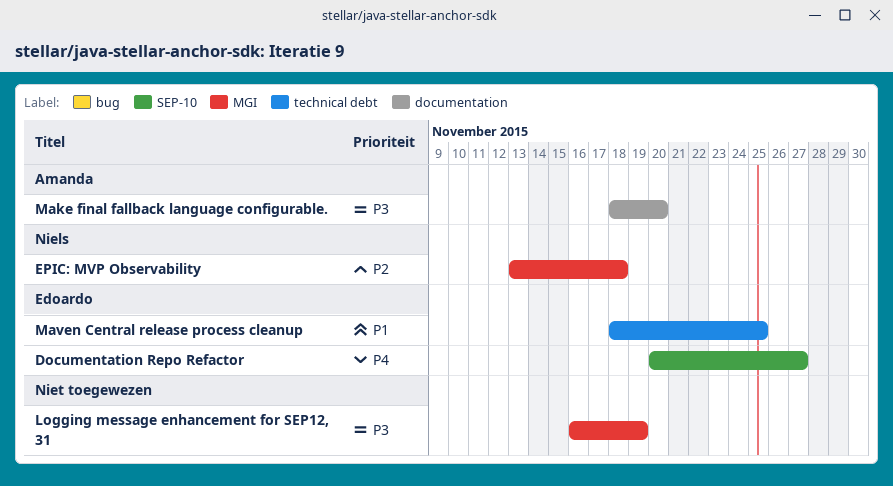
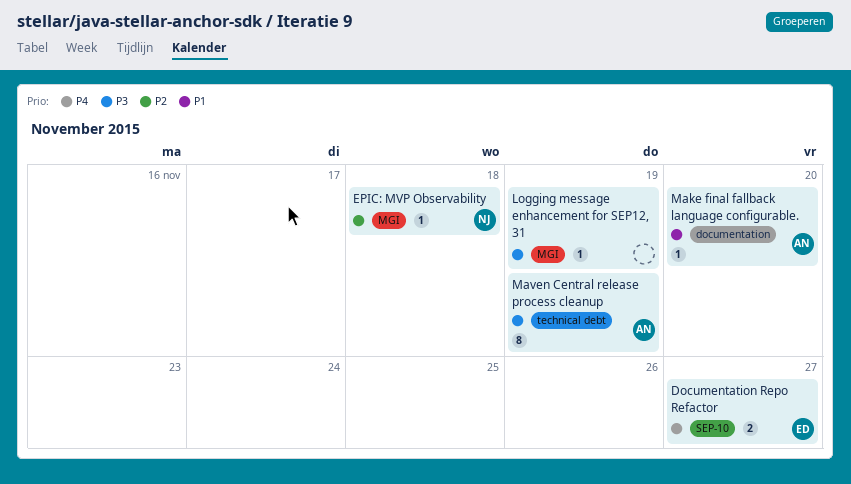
Make final fallback language configurable., priority: P3 -> P1
Maven Central release process cleanup, owner: Edoardo -> Amanda
Maven Central release process cleanup, priority: P1 -> P3
Maven Central release process cleanup, due: Nov 25 -> Nov 19

